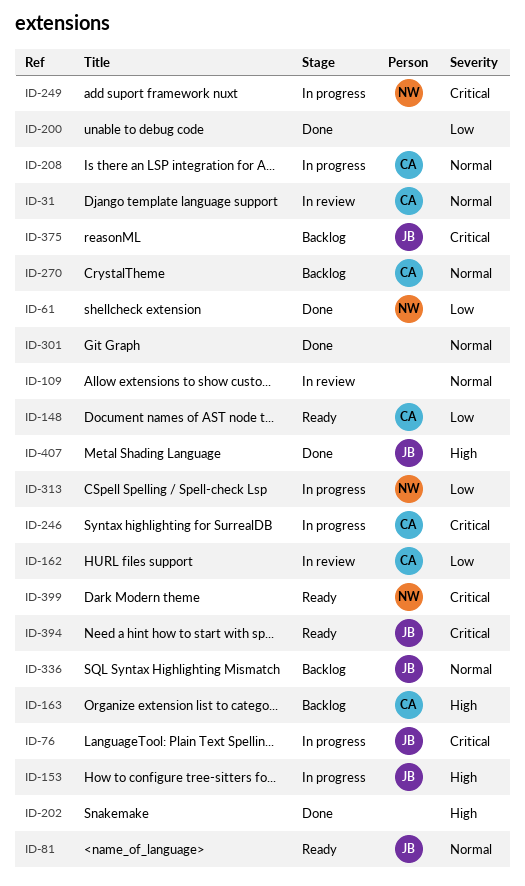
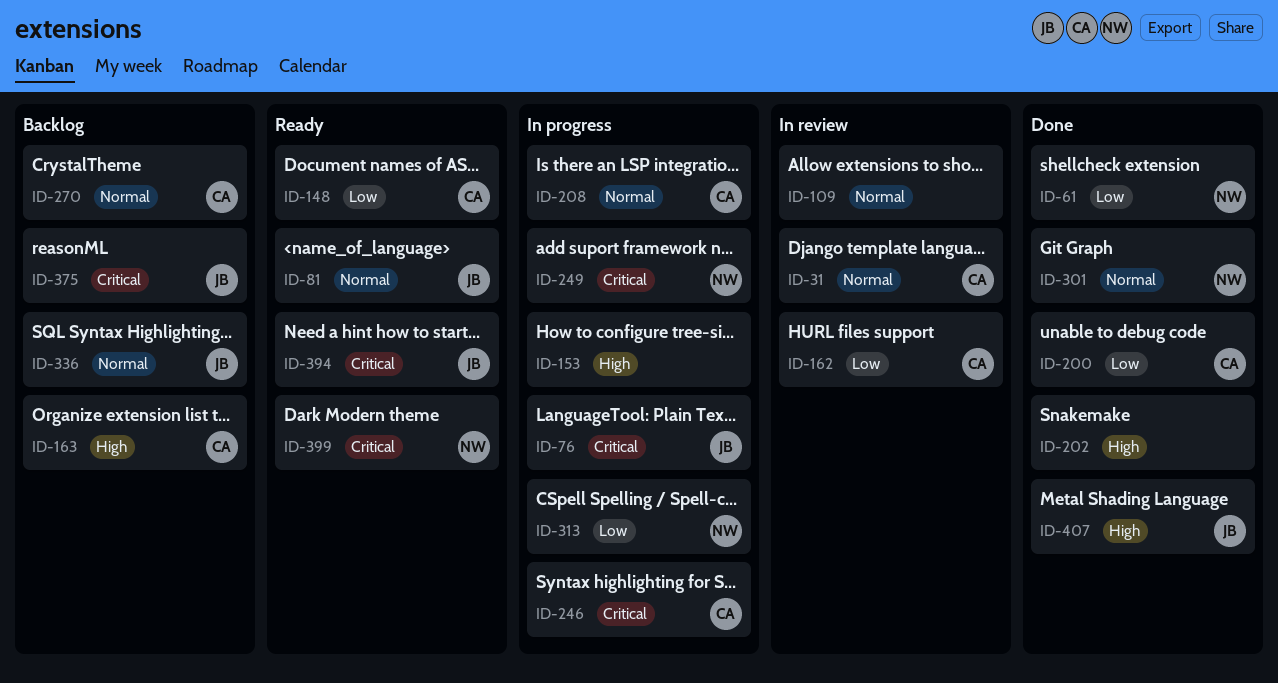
ID-153, owner: JB -> none
ID-200, owner: none -> CA
ID-301, owner: none -> NW

